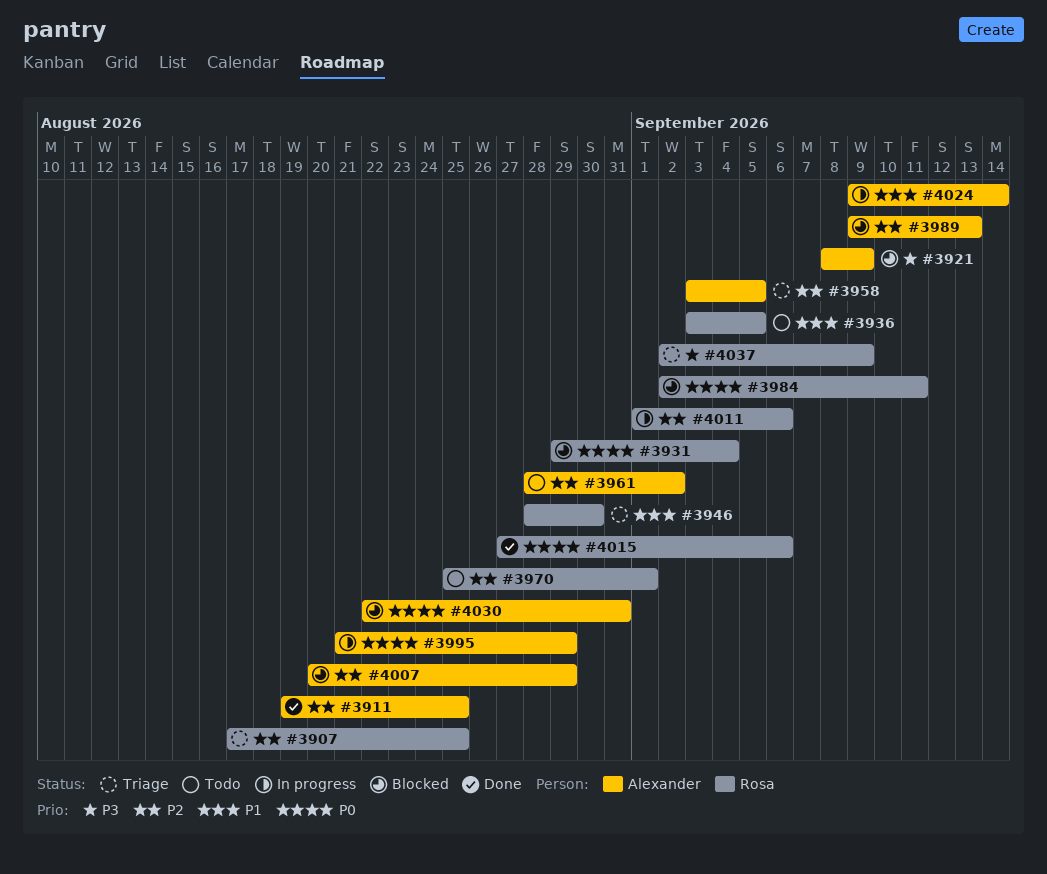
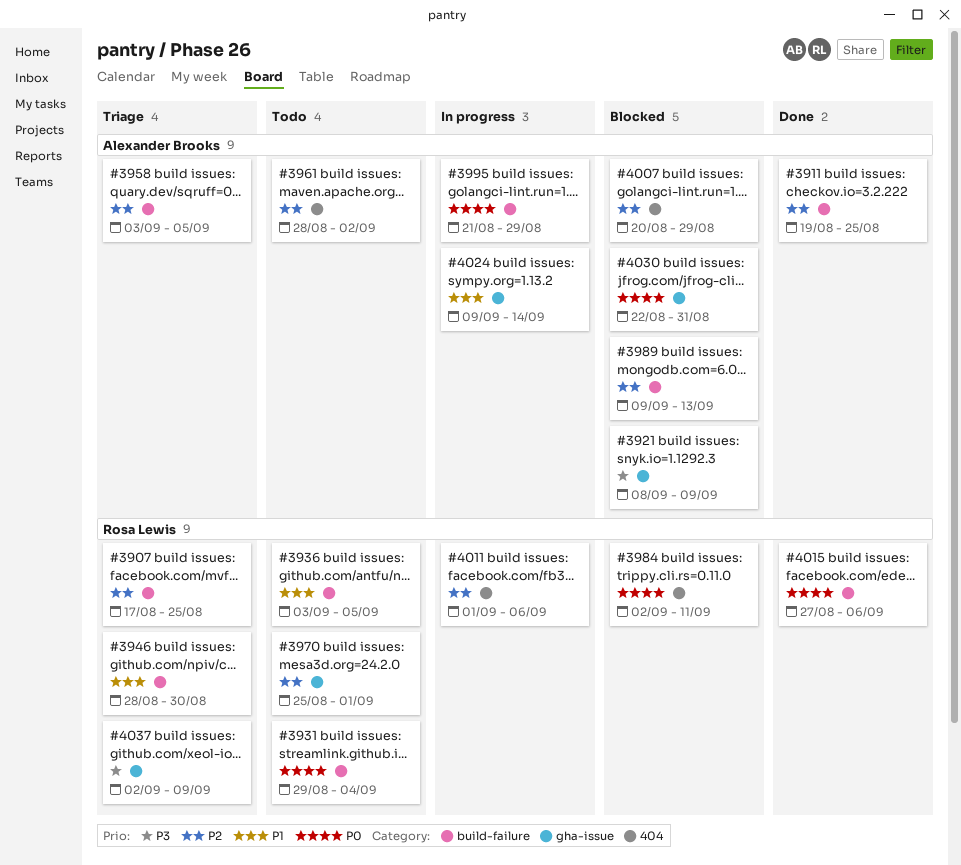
#3931, status: Blocked -> Todo

